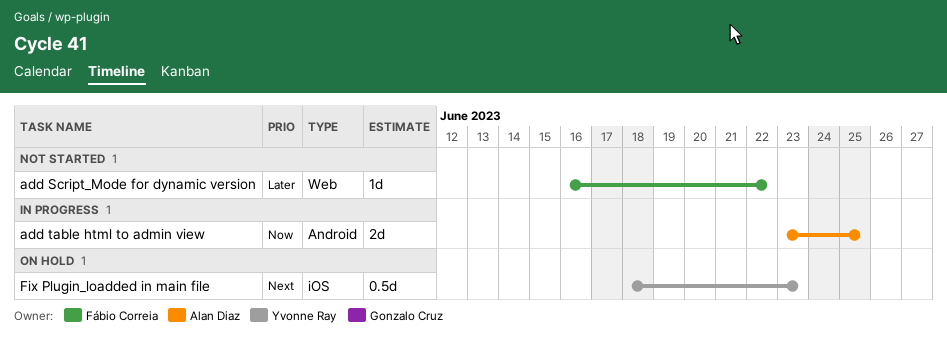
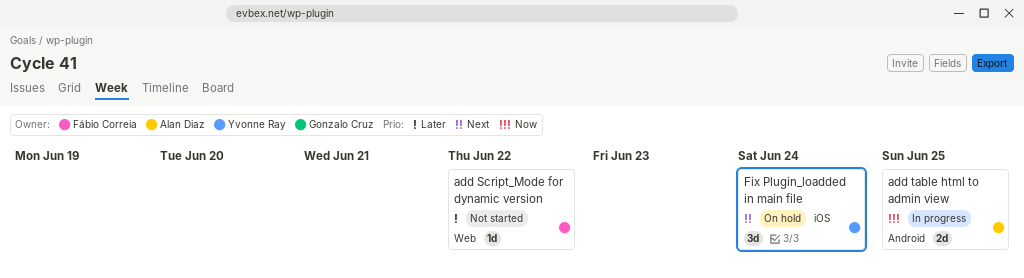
Fix Plugin_loadded in main file, estimate: 0.5d -> 3d
Fix Plugin_loadded in main file, due: Jun 23 -> Jun 24

